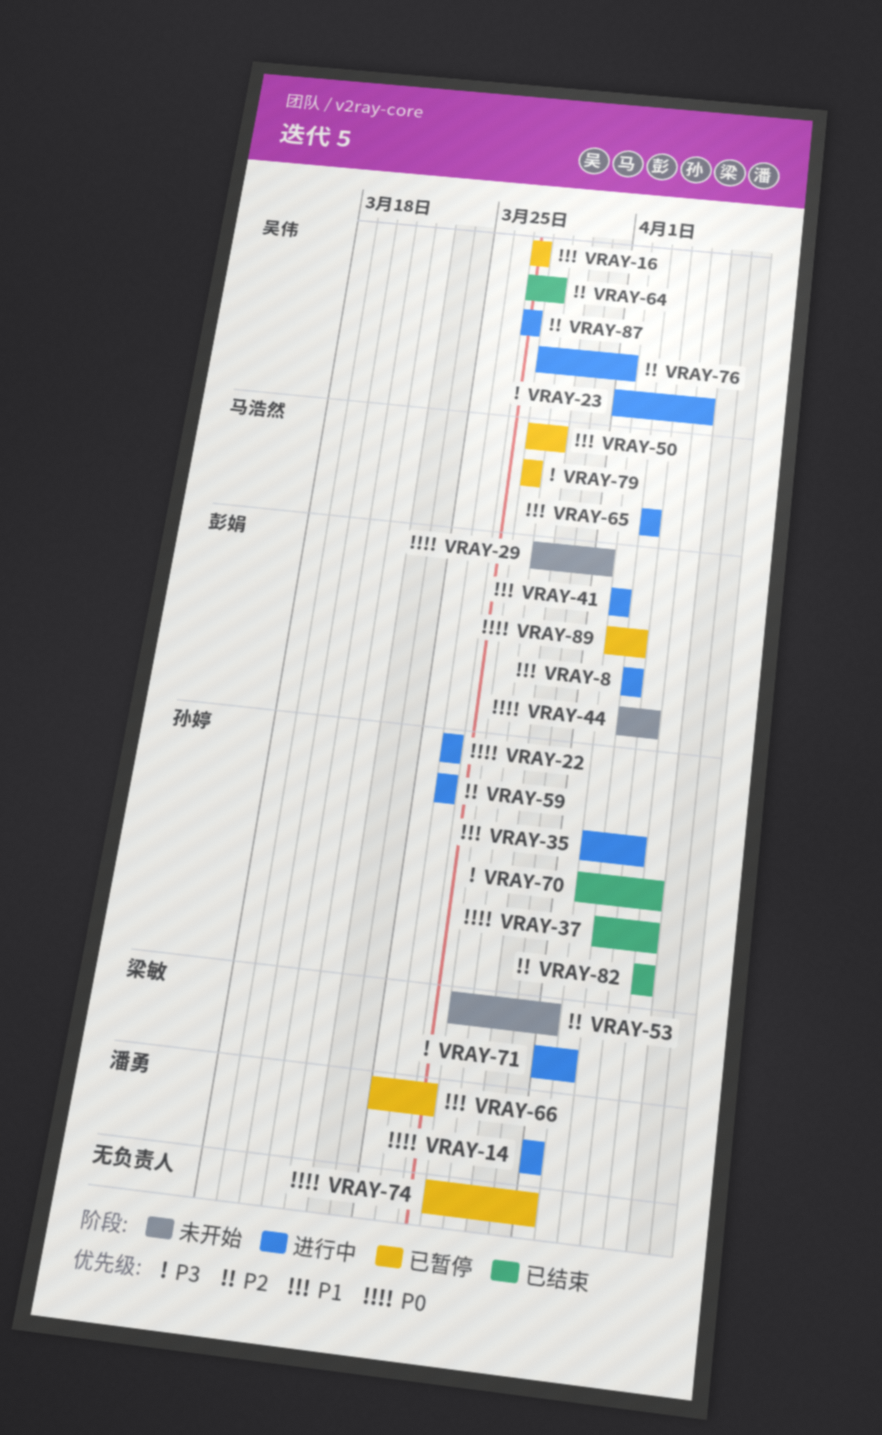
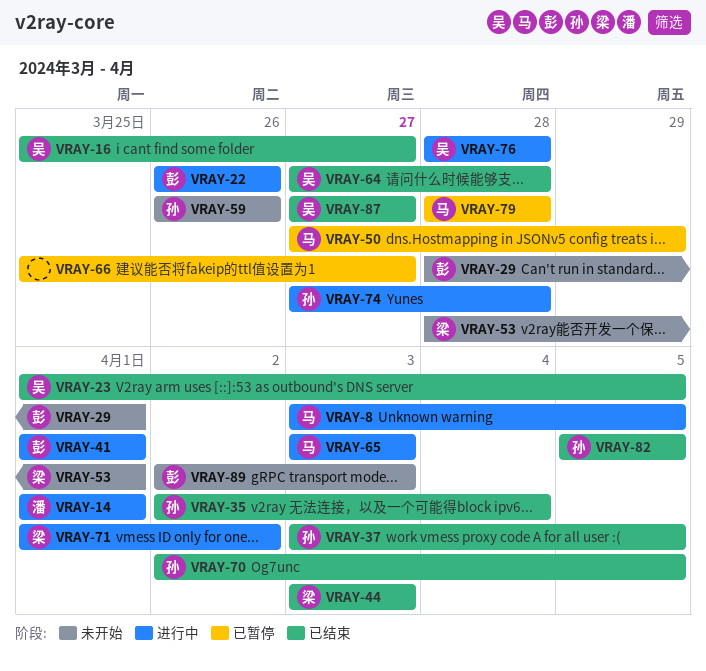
VRAY-8, owner: 彭娟 -> 马浩然
VRAY-8, due: Apr 3 -> Apr 5
VRAY-16, status: 已暂停 -> 已结束
VRAY-16, start: Mar 27 -> Mar 25
VRAY-22, owner: 孙婷 -> 彭娟
VRAY-23, status: 进行中 -> 已结束
VRAY-29, start: Mar 29 -> Mar 28
VRAY-35, status: 进行中 -> 已结束
VRAY-41, start: Apr 2 -> Apr 1
VRAY-41, due: Apr 2 -> Apr 1
VRAY-44, status: 未开始 -> 已结束
VRAY-44, owner: 彭娟 -> 梁敏
VRAY-44, due: Apr 4 -> Apr 3
VRAY-50, start: Mar 28 -> Mar 27
VRAY-59, status: 进行中 -> 未开始
VRAY-66, owner: 潘勇 -> none
VRAY-74, status: 已暂停 -> 进行中
VRAY-74, owner: none -> 孙婷
VRAY-74, start: Mar 28 -> Mar 27
VRAY-74, due: Apr 1 -> Mar 28
VRAY-76, due: Apr 1 -> Mar 28
VRAY-87, status: 进行中 -> 已结束
VRAY-89, status: 已暂停 -> 未开始

